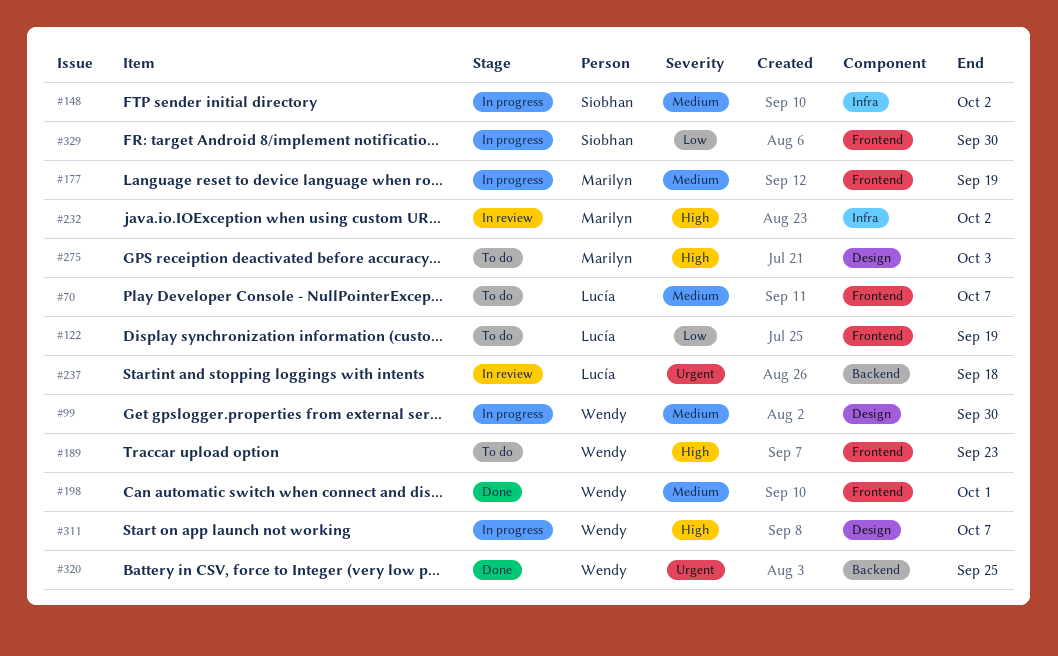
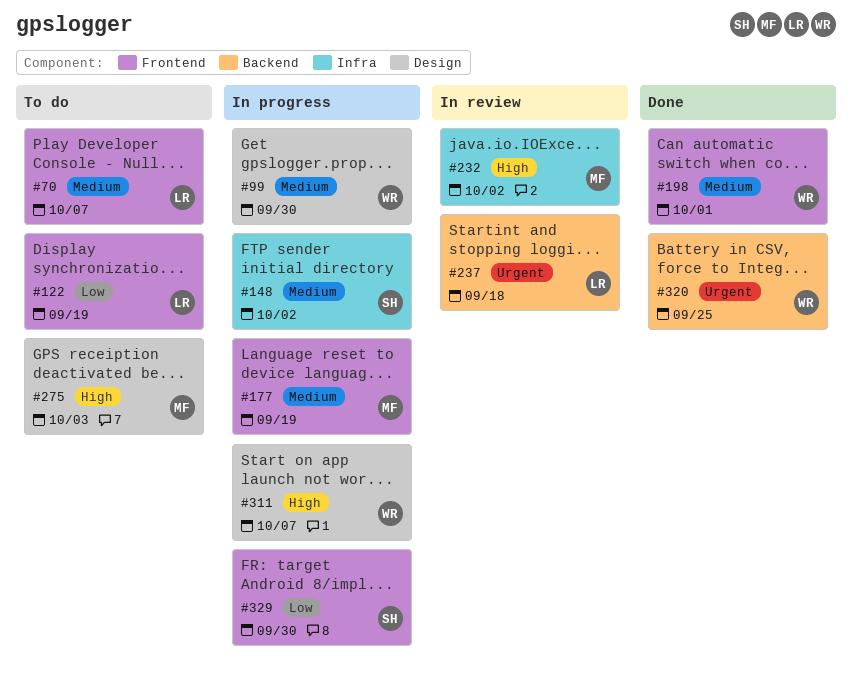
#189: present -> none

